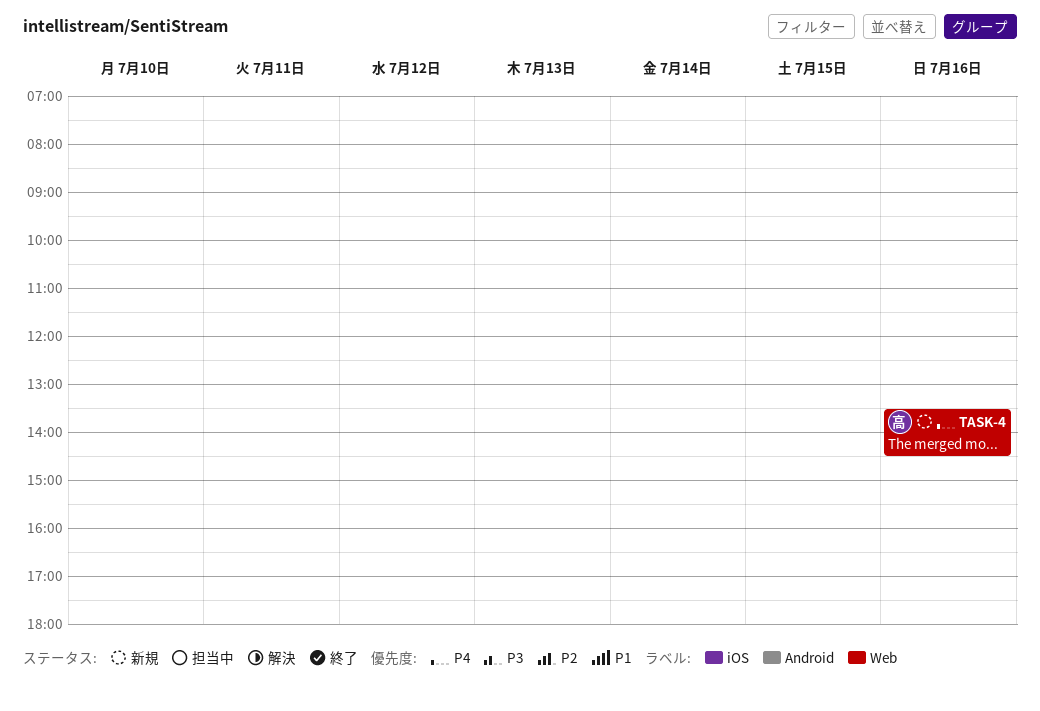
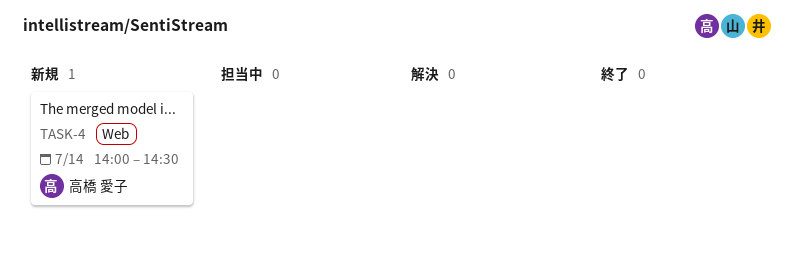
TASK-4, day: Jul 16 -> Jul 14
TASK-4, begins: 13:30 -> 14:00

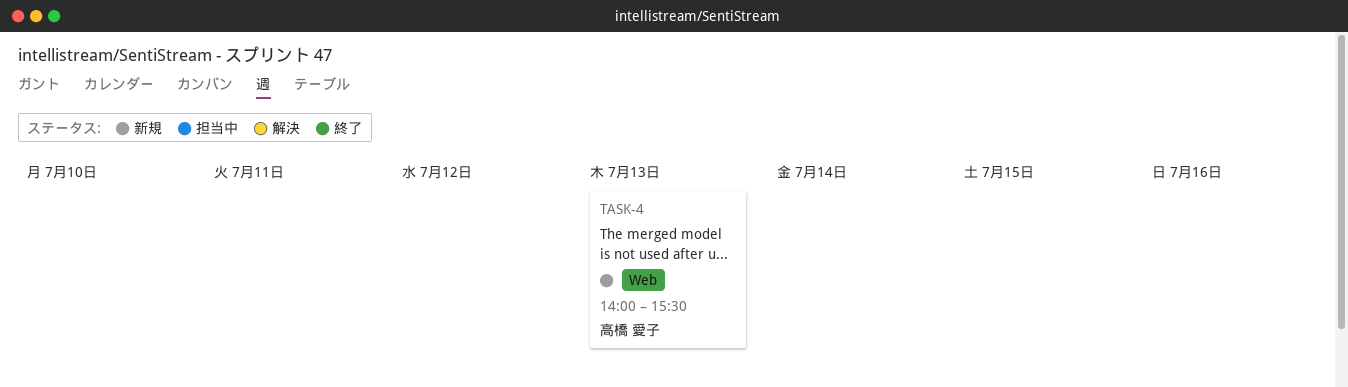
TASK-4, day: Jul 14 -> Jul 13
TASK-4, ends: 14:30 -> 15:30

